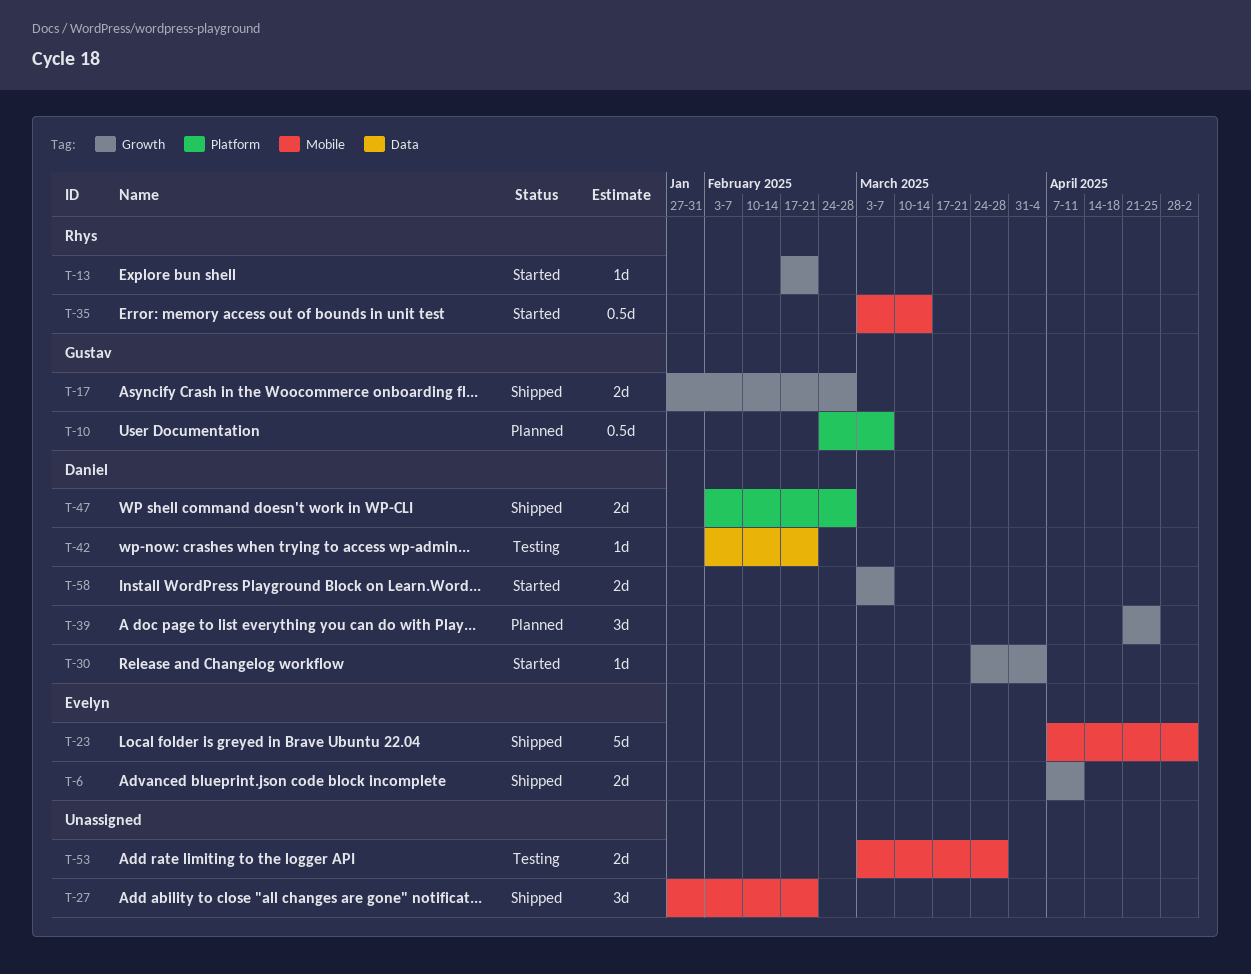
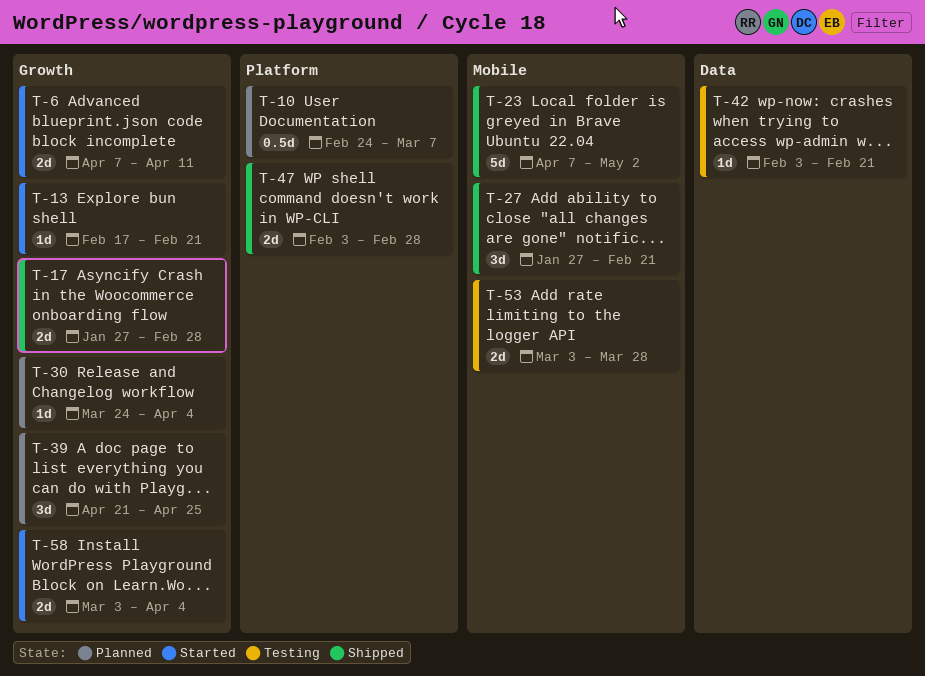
T-6, status: Shipped -> Started
T-30, status: Started -> Planned
T-35: present -> none
T-58, due: Mar 7 -> Apr 4

